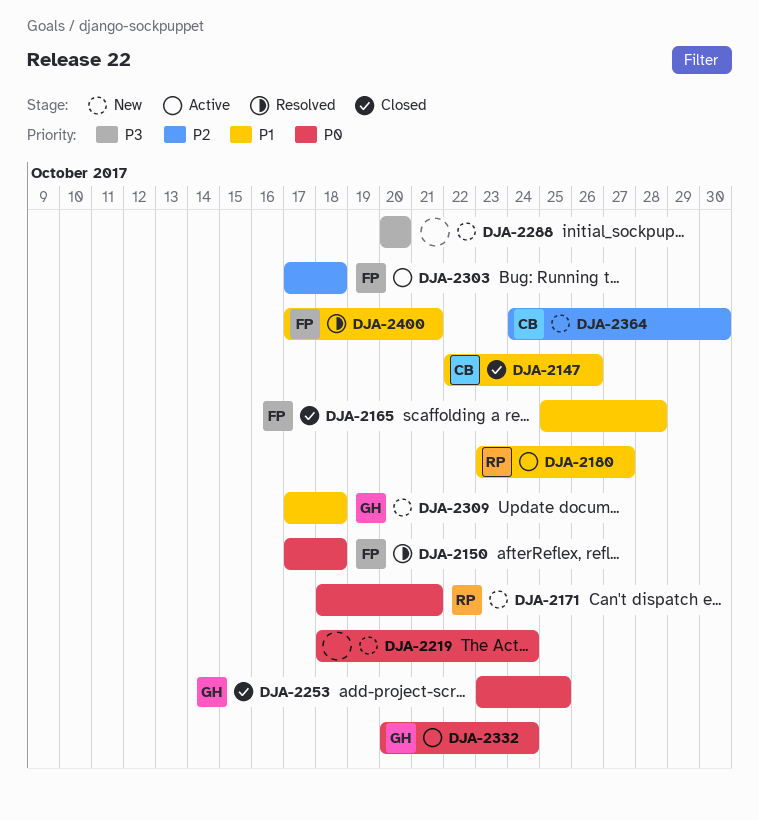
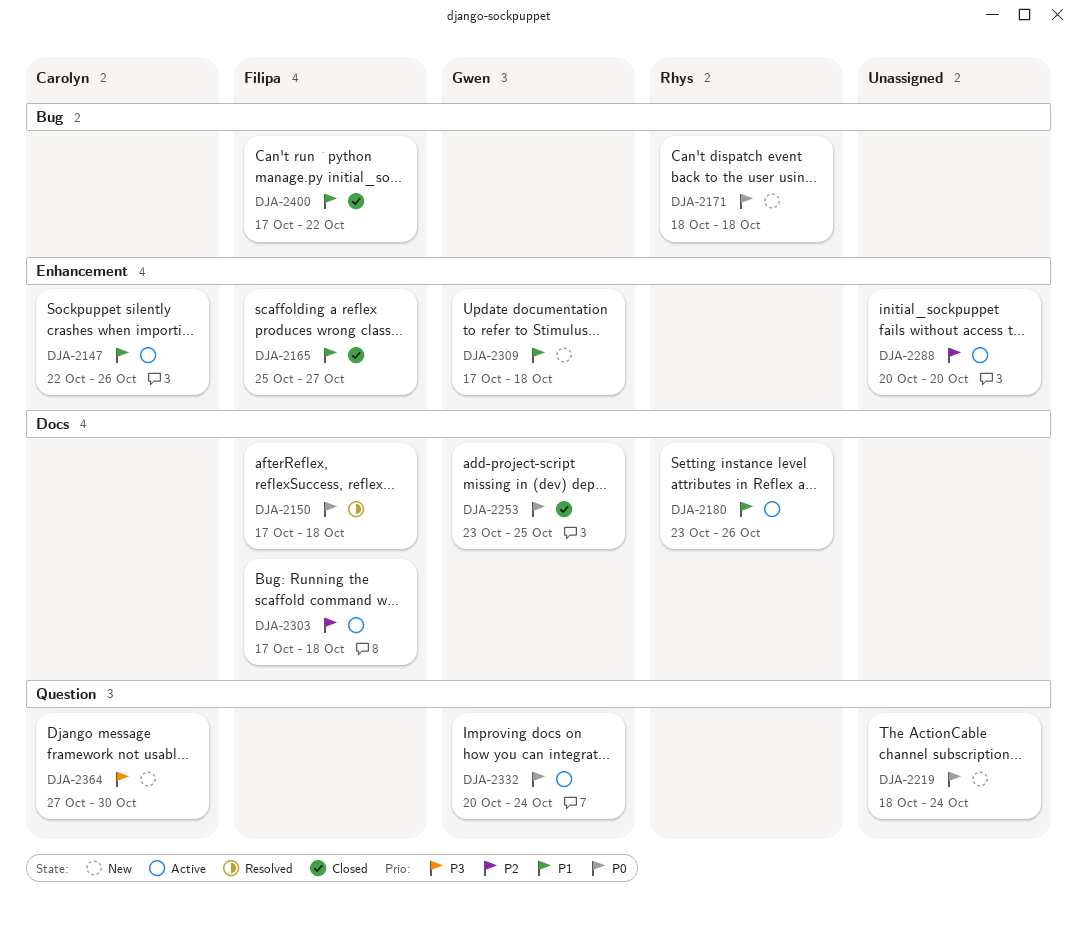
DJA-2147, status: Closed -> Active
DJA-2165, due: Oct 28 -> Oct 27
DJA-2171, due: Oct 21 -> Oct 18
DJA-2180, due: Oct 27 -> Oct 26
DJA-2288, status: New -> Active
DJA-2288, priority: P3 -> P2
DJA-2364, priority: P2 -> P3
DJA-2364, start: Oct 24 -> Oct 27
DJA-2400, status: Resolved -> Closed
DJA-2400, due: Oct 21 -> Oct 22

